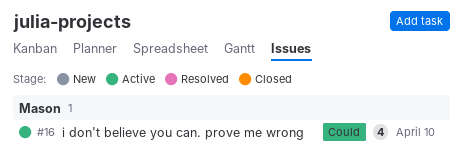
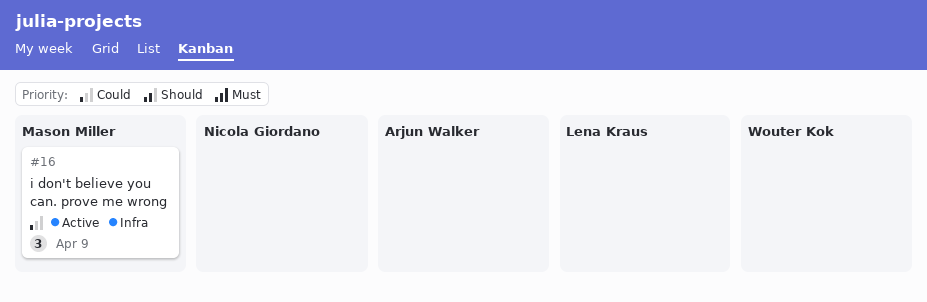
#16, estimate: 4 -> 3
#16, due: Apr 10 -> Apr 9

